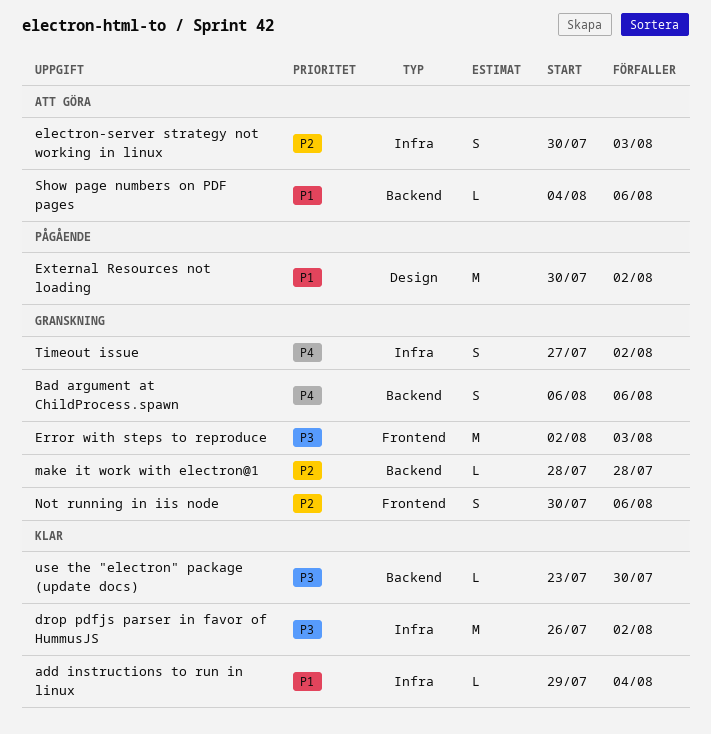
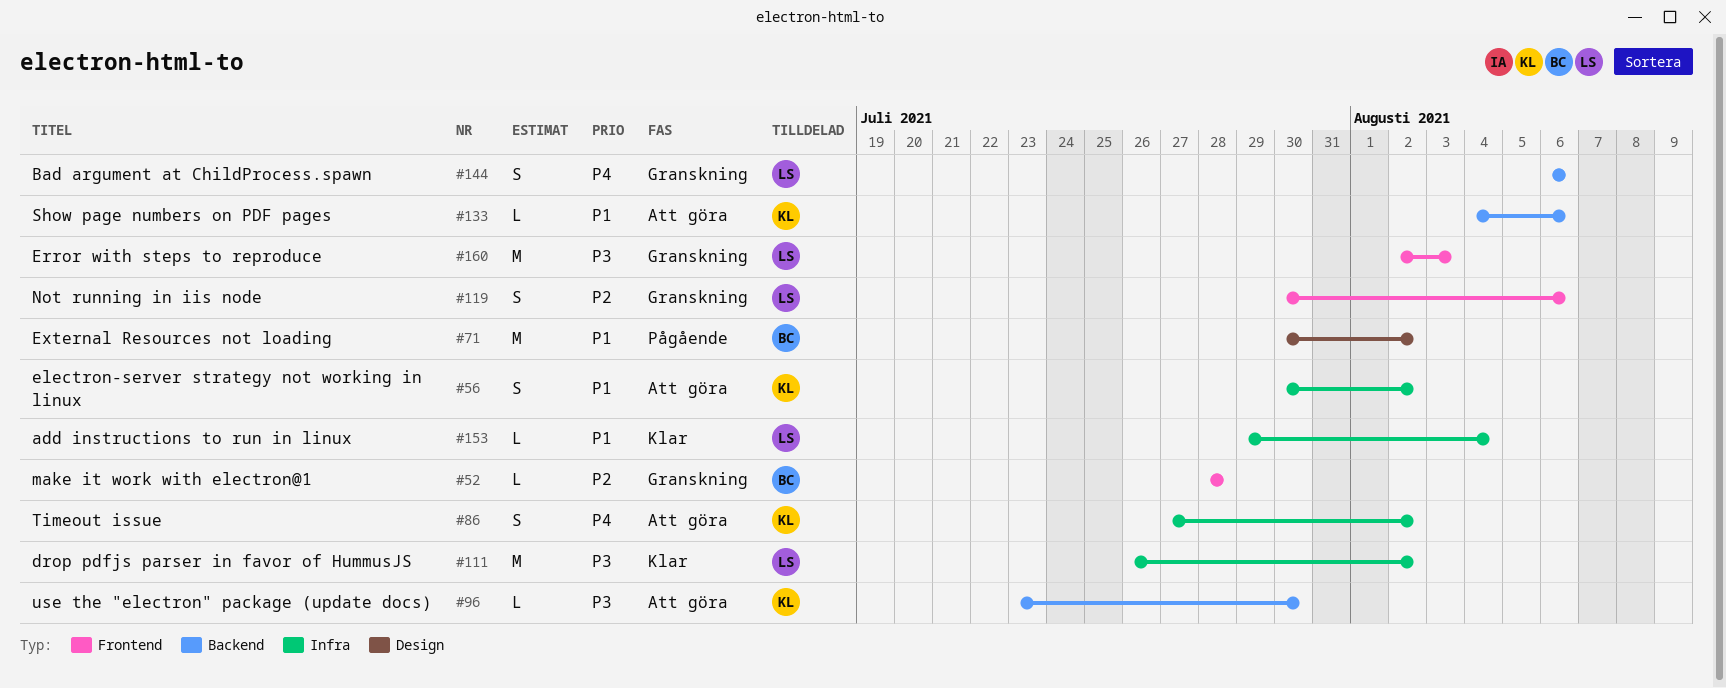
electron-server strategy not working in linux, priority: P2 -> P1
electron-server strategy not working in linux, due: Aug 3 -> Aug 2
make it work with electron@1, label: Backend -> Frontend
Timeout issue, status: Granskning -> Att göra
use the "electron" package (update docs), status: Klar -> Att göra

